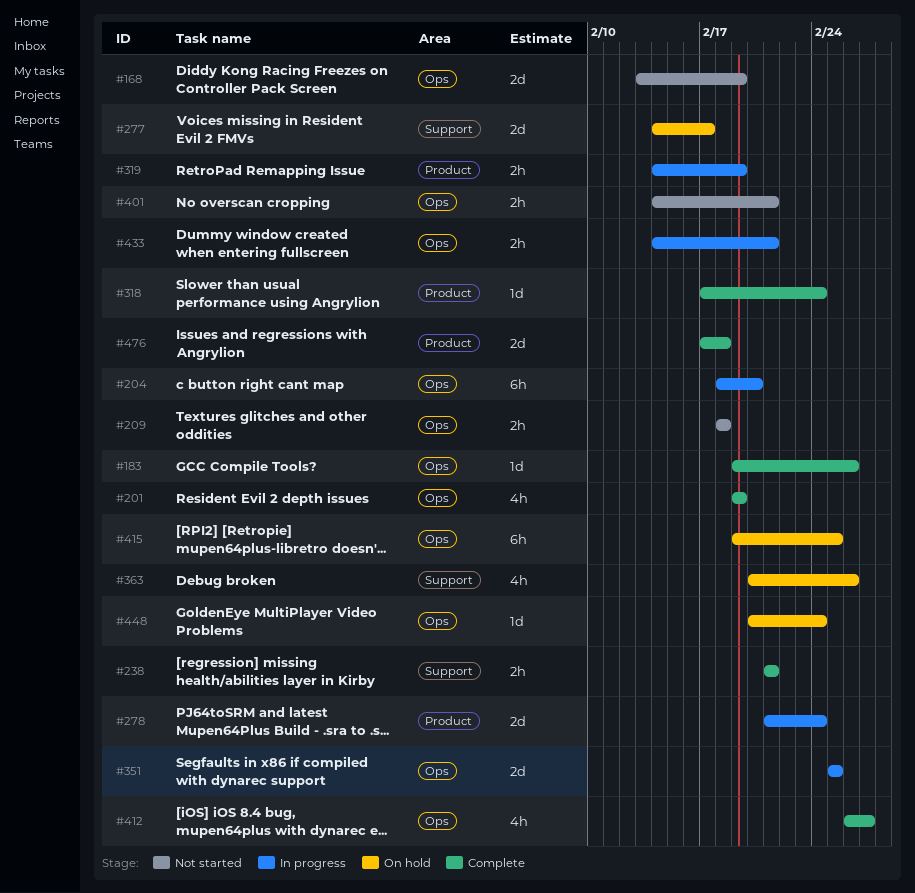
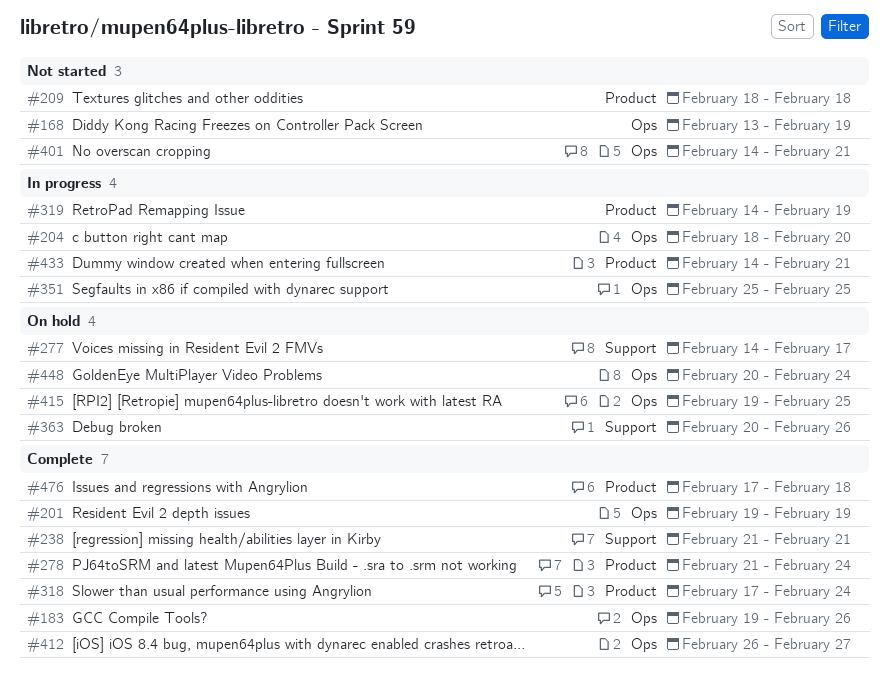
#209, label: Ops -> Product
#278, status: In progress -> Complete
#433, label: Ops -> Product

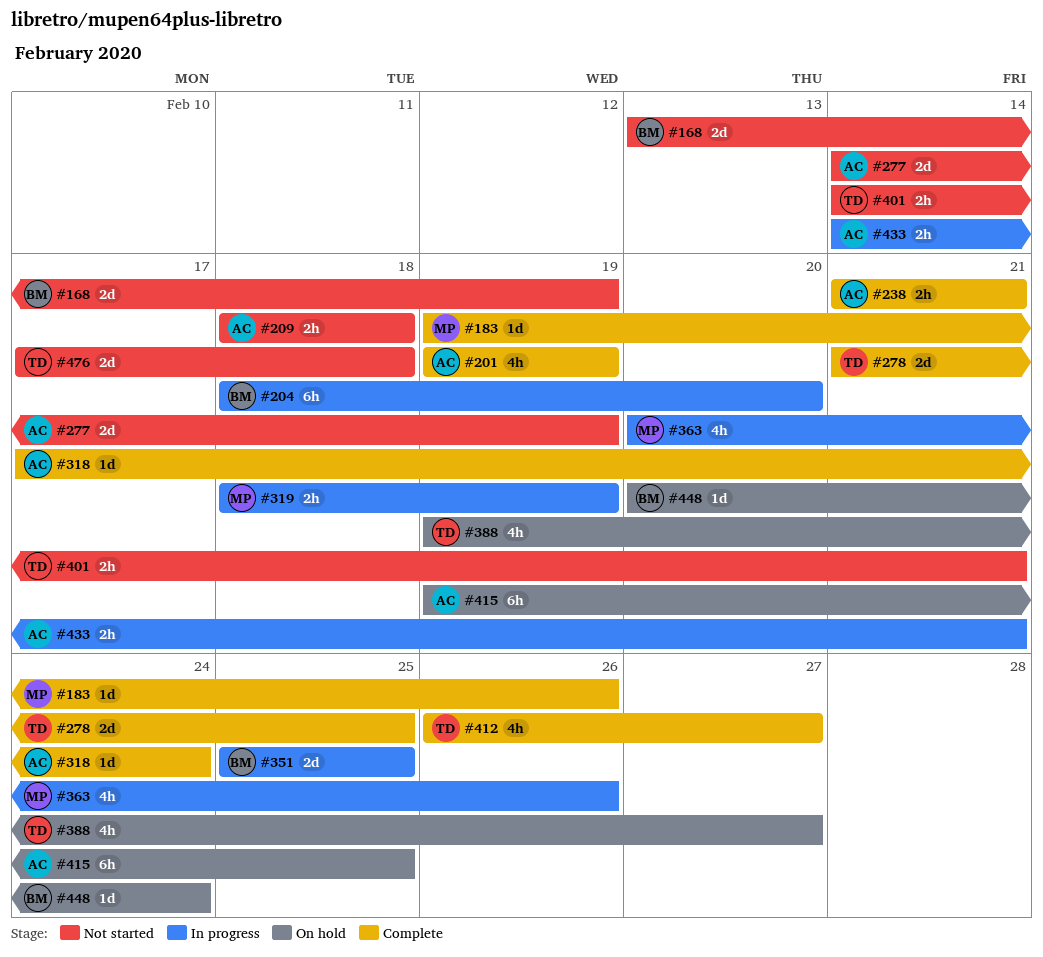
#277, status: On hold -> Not started
#277, due: Feb 17 -> Feb 19
#278, due: Feb 24 -> Feb 25
#319, start: Feb 14 -> Feb 18
#363, status: On hold -> In progress
#388: none -> present
#476, status: Complete -> Not started

